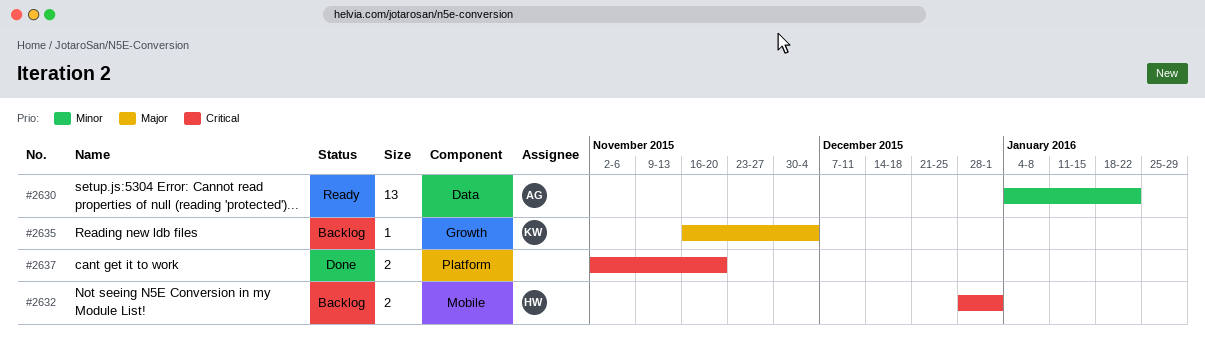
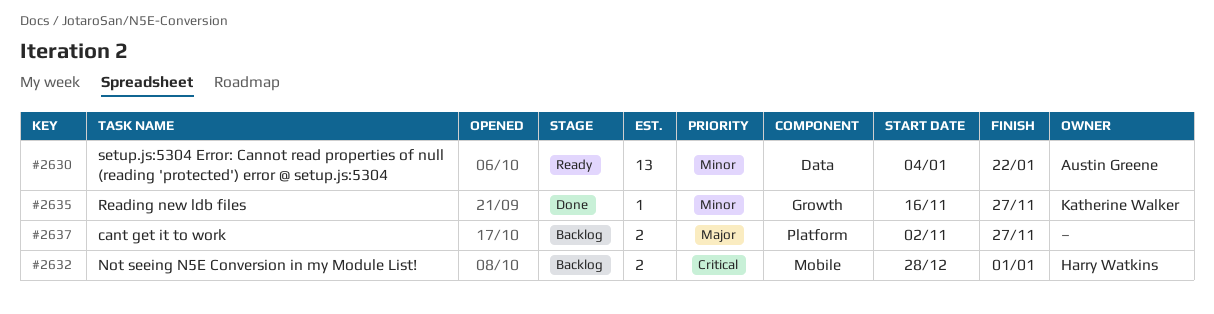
#2635, status: Backlog -> Done
#2635, priority: Major -> Minor
#2635, due: Dec 4 -> Nov 27
#2637, status: Done -> Backlog
#2637, priority: Critical -> Major
#2637, due: Nov 20 -> Nov 27

